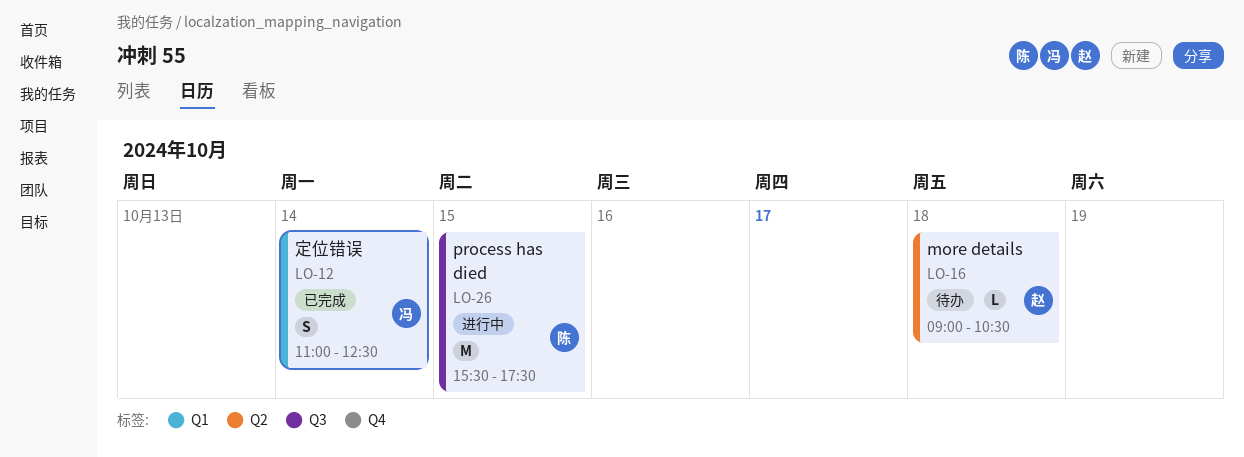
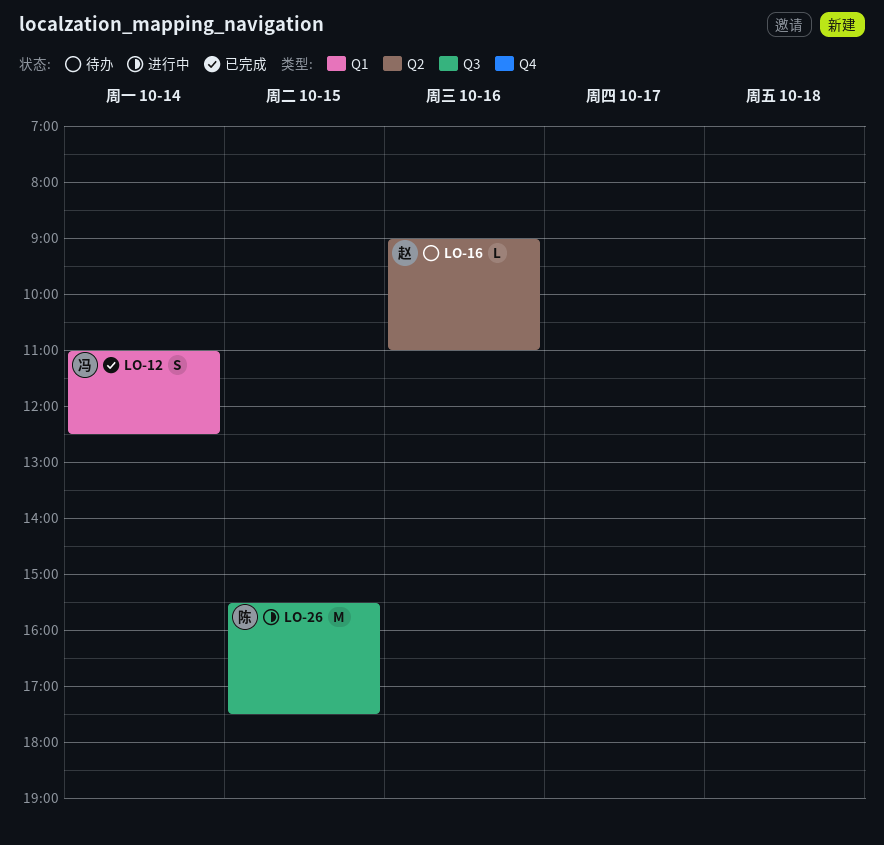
LO-16, day: Oct 18 -> Oct 16
LO-16, ends: 10:30 -> 11:00

